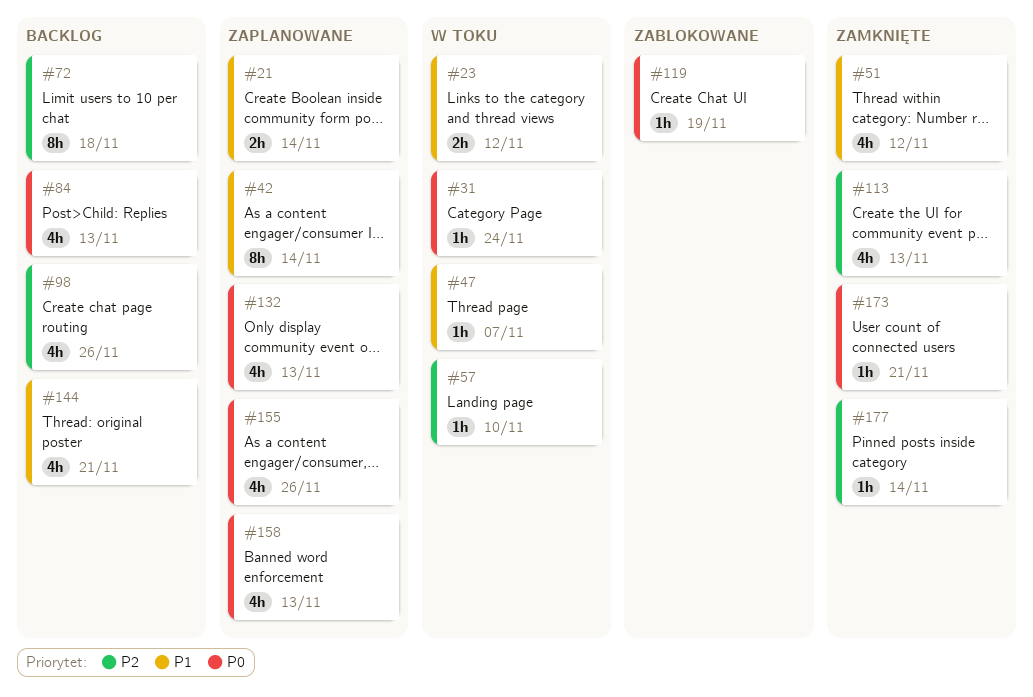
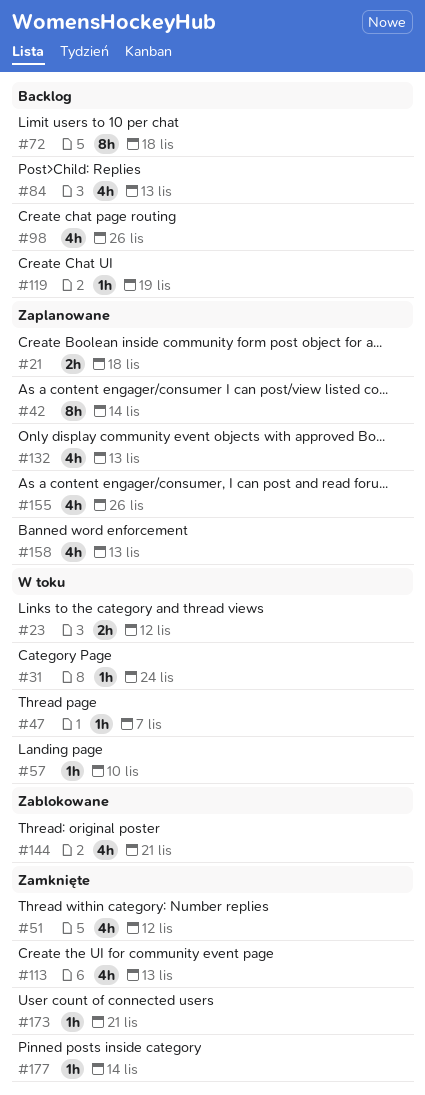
#21, due: Nov 14 -> Nov 18
#119, status: Zablokowane -> Backlog
#144, status: Backlog -> Zablokowane

